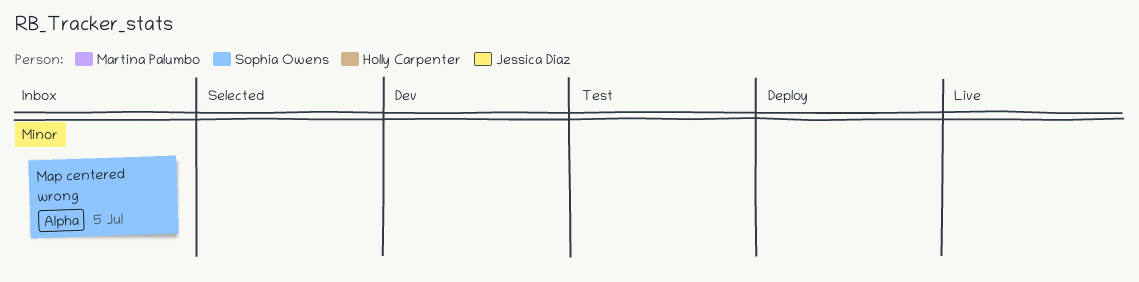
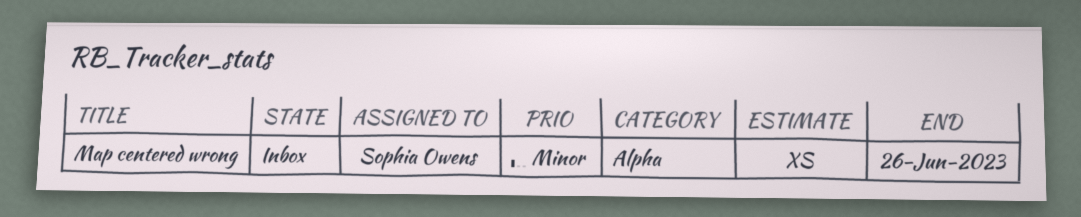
Map centered wrong, due: Jul 5 -> Jun 26

